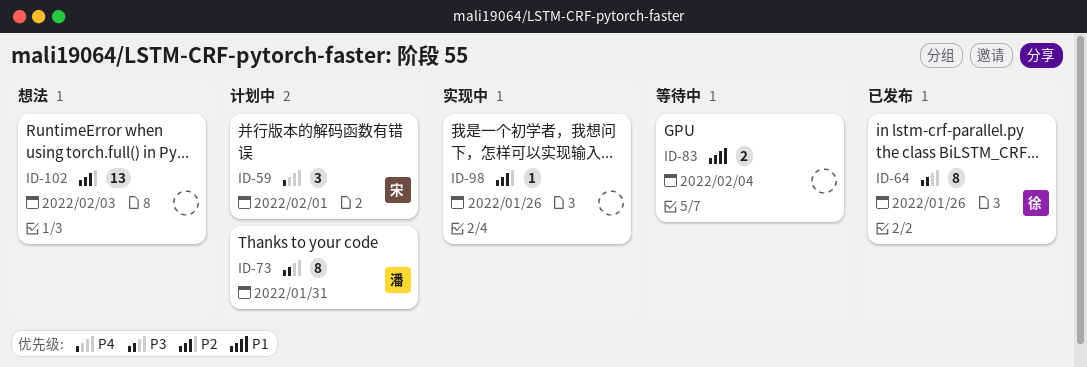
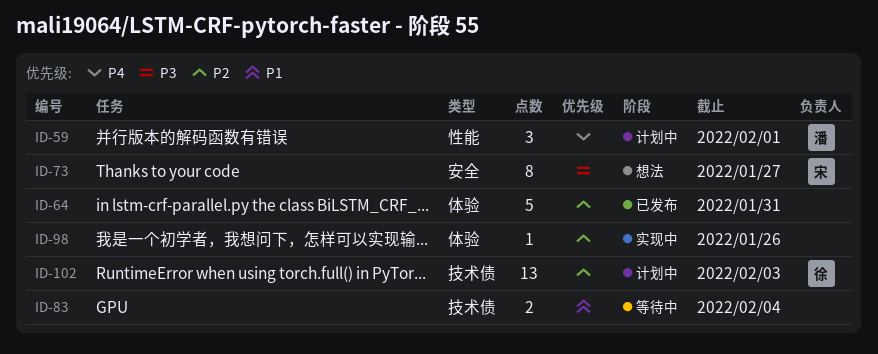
ID-59, owner: 宋 -> 潘
ID-64, owner: 徐 -> none
ID-64, priority: P3 -> P2
ID-64, estimate: 8 -> 5
ID-64, due: Jan 26 -> Jan 31
ID-73, status: 计划中 -> 想法
ID-73, owner: 潘 -> 宋
ID-73, due: Jan 31 -> Jan 27
ID-102, status: 想法 -> 计划中
ID-102, owner: none -> 徐

